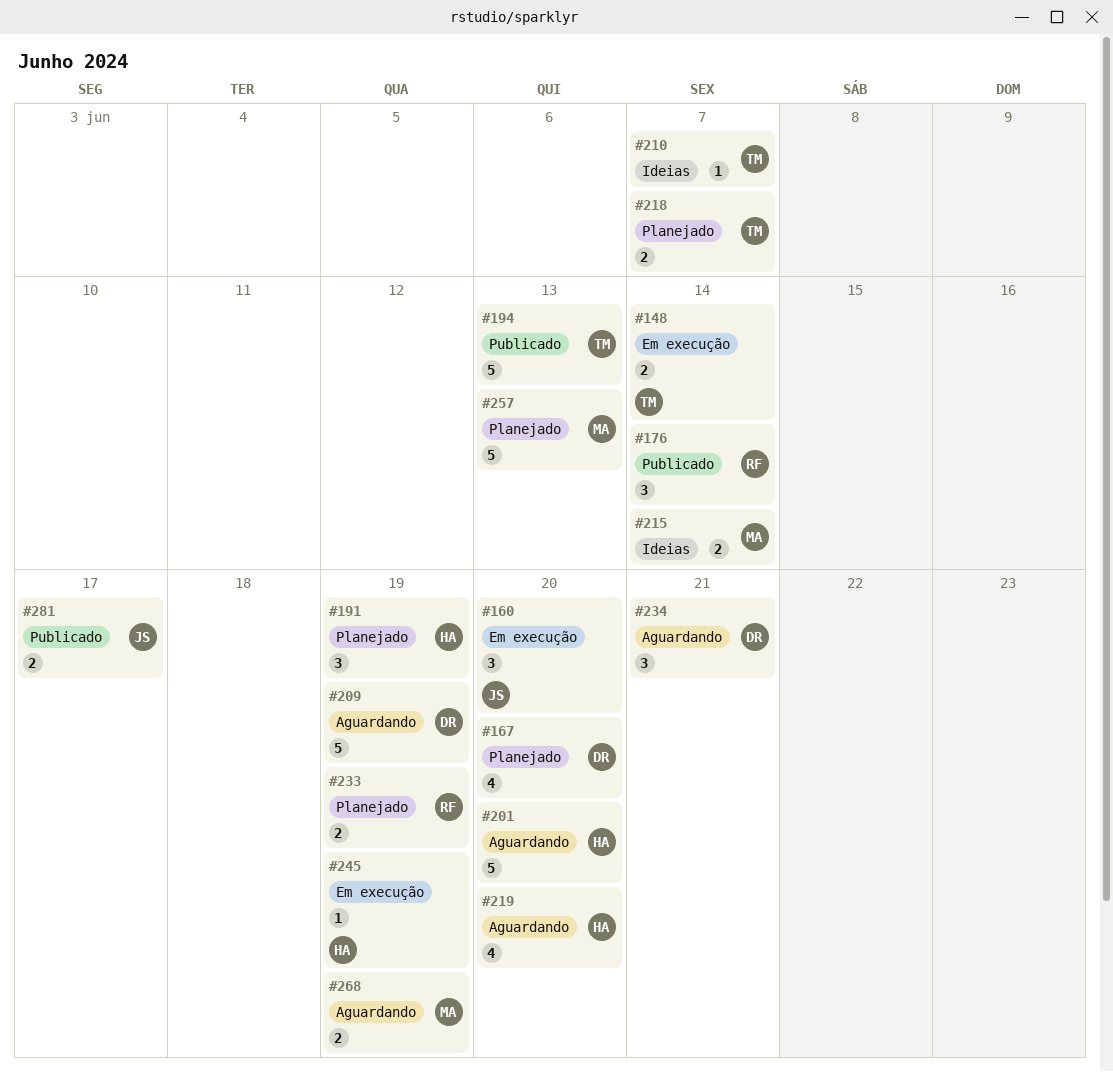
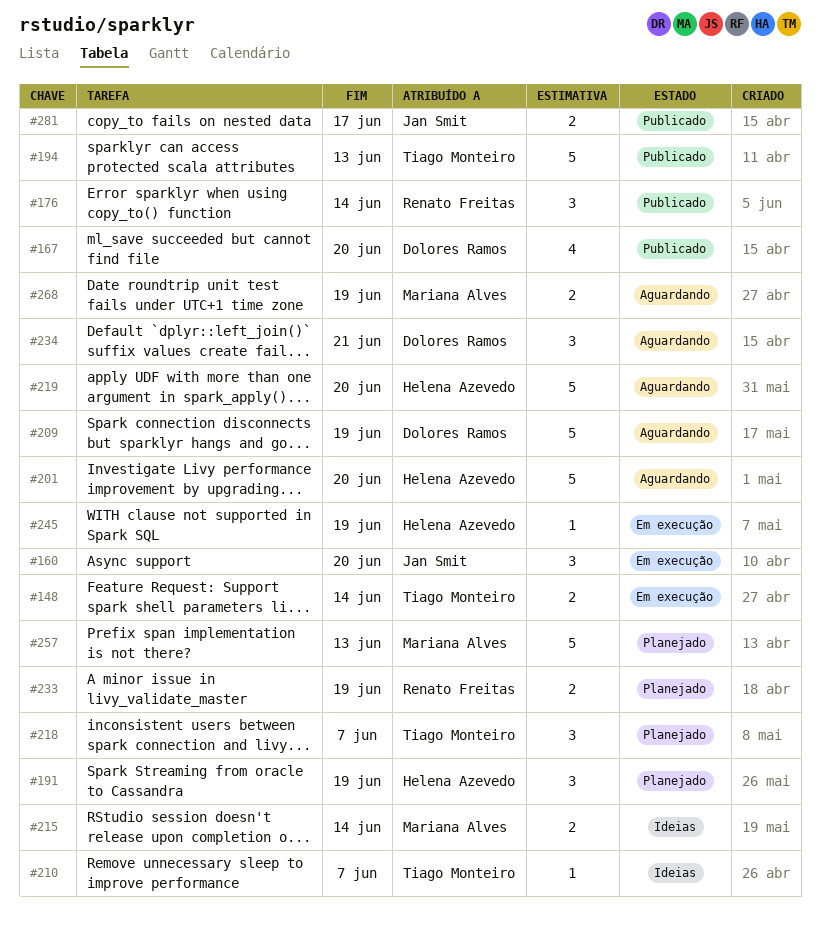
#167, status: Planejado -> Publicado
#218, estimate: 2 -> 3
#219, estimate: 4 -> 5

